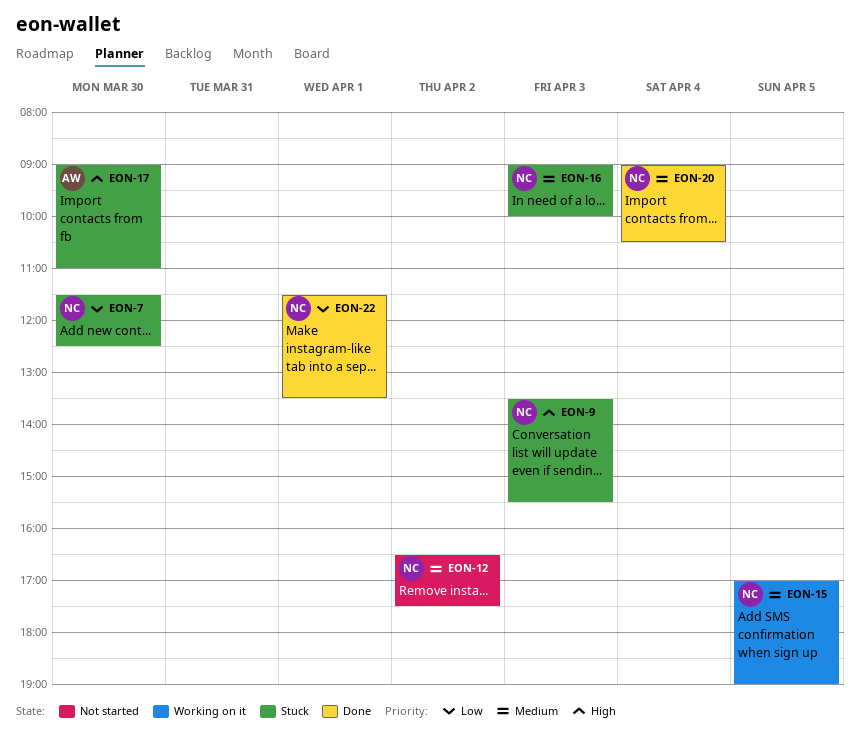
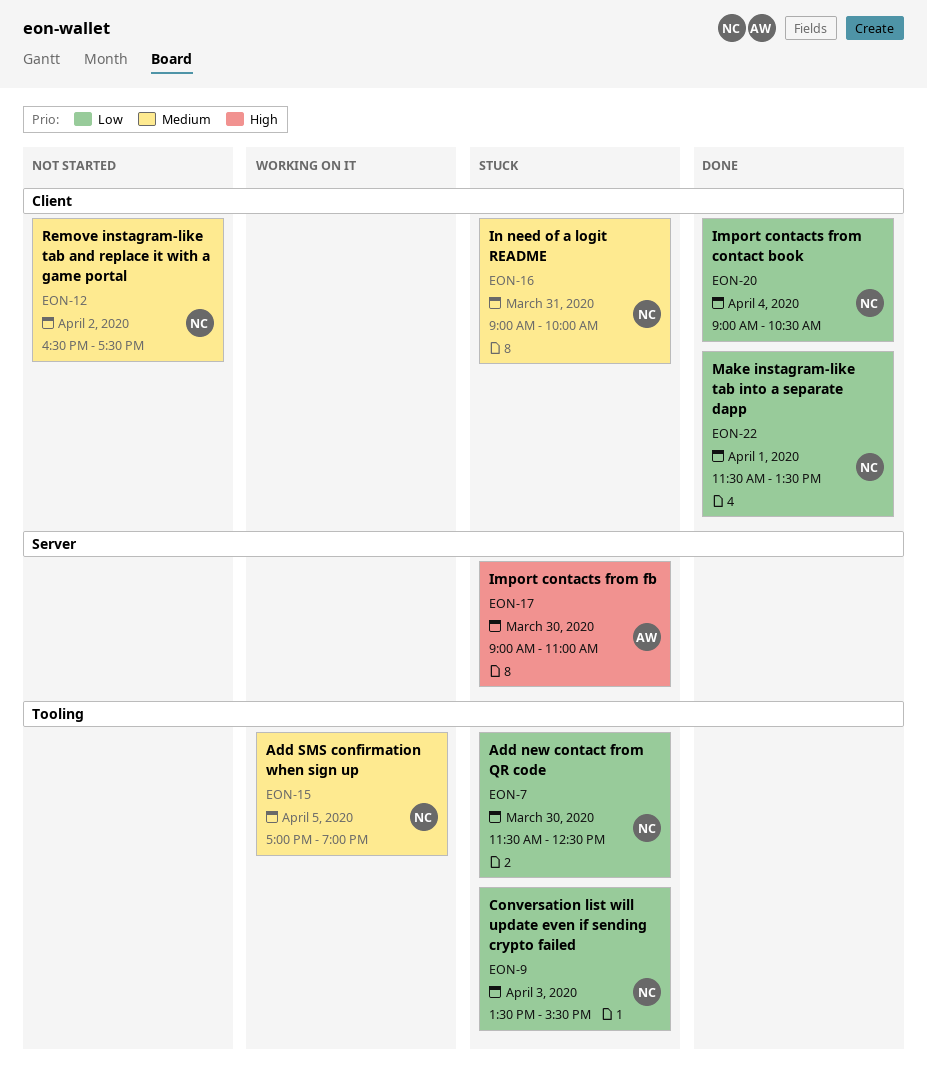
EON-9, priority: High -> Low
EON-16, day: Apr 3 -> Mar 31
EON-20, priority: Medium -> Low

